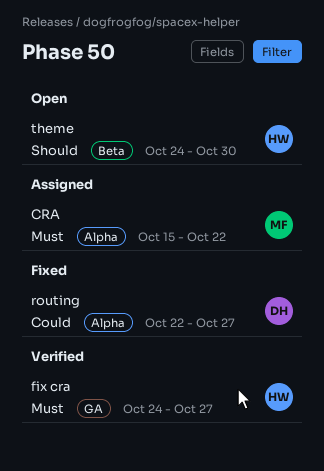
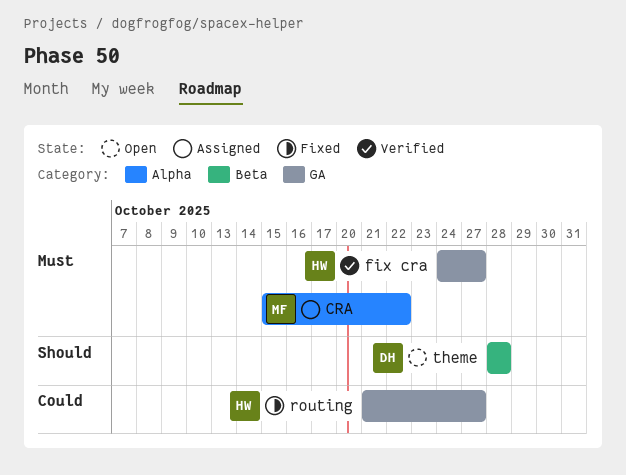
routing, owner: DH -> HW
routing, label: Alpha -> GA
routing, start: Oct 22 -> Oct 21
theme, owner: HW -> DH
theme, start: Oct 24 -> Oct 28
theme, due: Oct 30 -> Oct 28

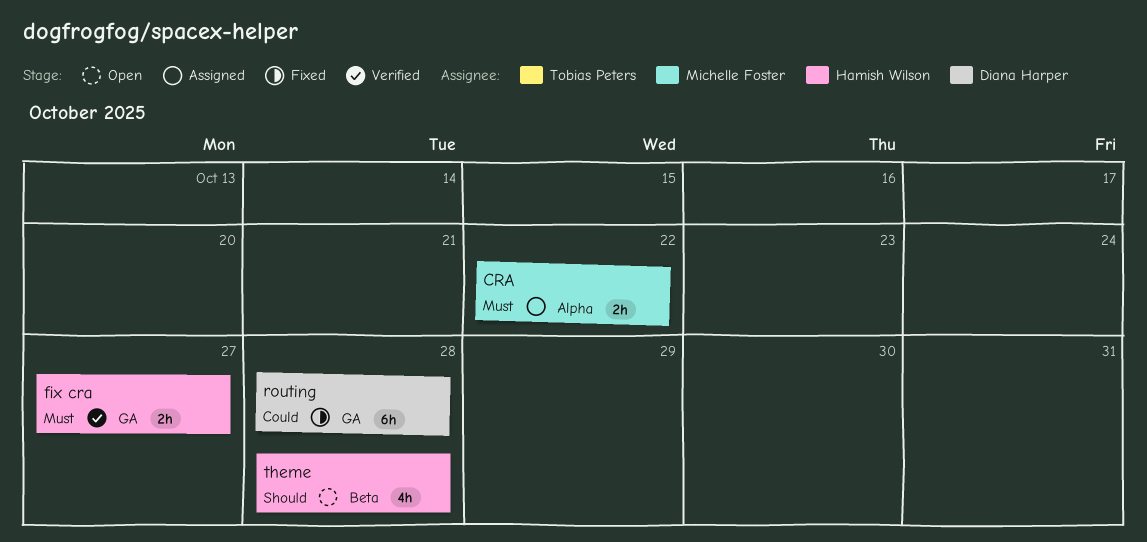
routing, owner: Hamish Wilson -> Diana Harper
routing, due: Oct 27 -> Oct 28
theme, owner: Diana Harper -> Hamish Wilson

